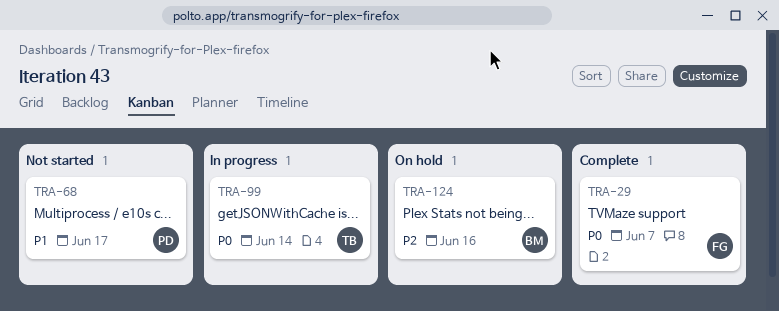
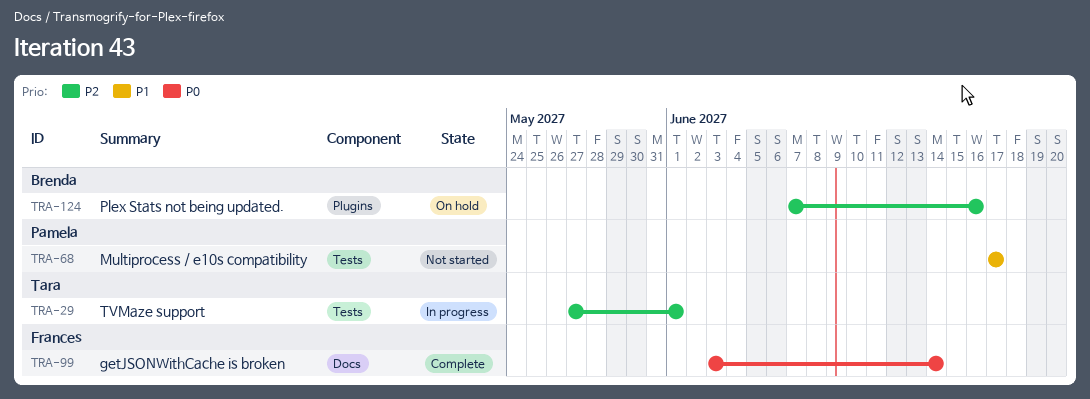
TRA-29, status: Complete -> In progress
TRA-29, owner: Frances -> Tara
TRA-29, priority: P0 -> P2
TRA-29, due: Jun 7 -> Jun 1
TRA-99, status: In progress -> Complete
TRA-99, owner: Tara -> Frances

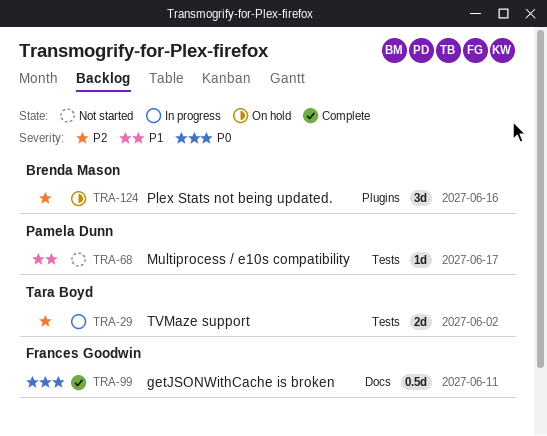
TRA-29, due: Jun 1 -> Jun 2
TRA-99, due: Jun 14 -> Jun 11

